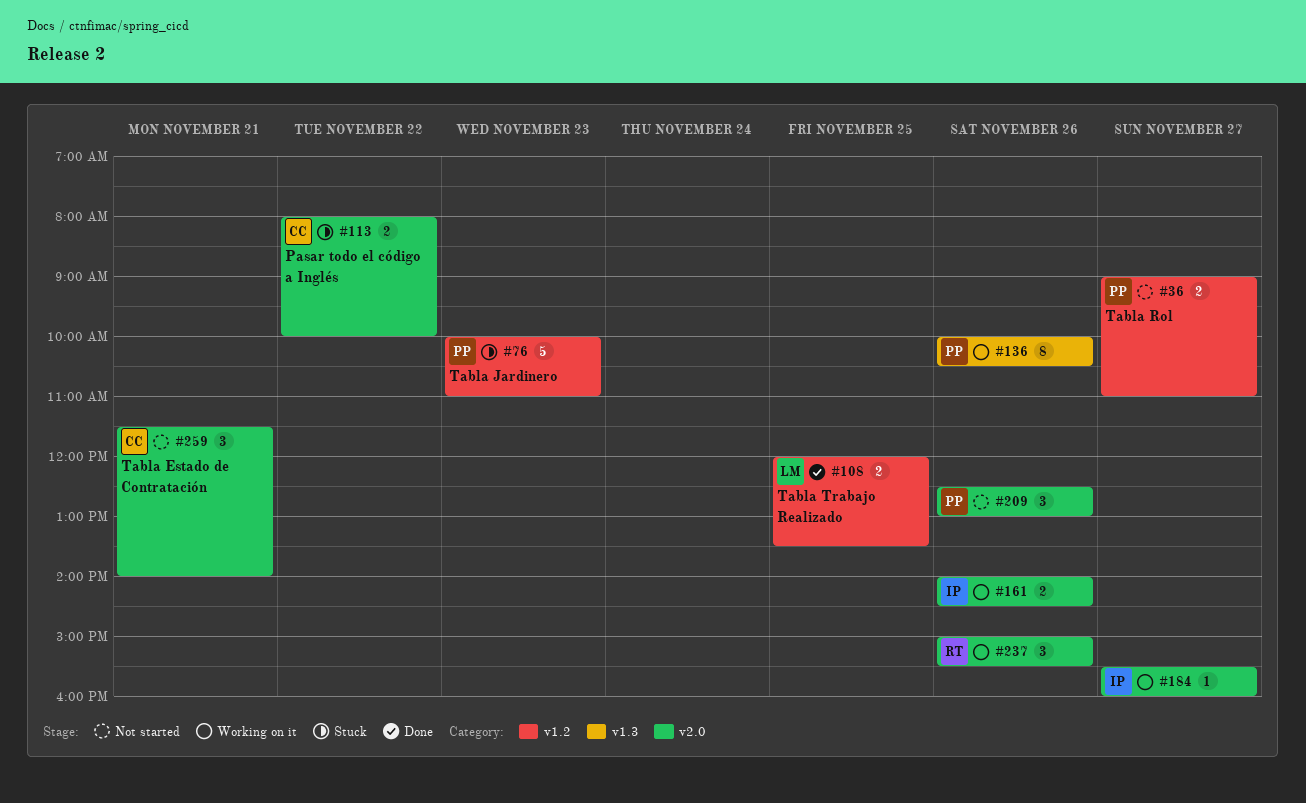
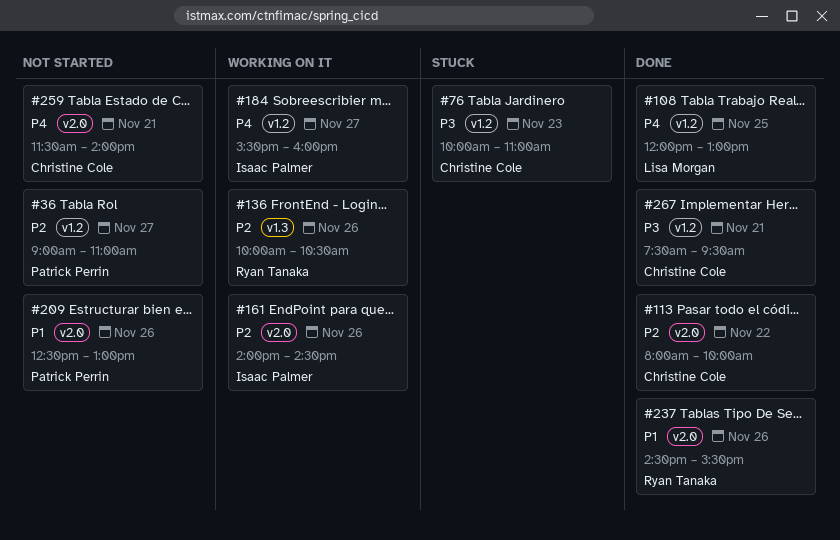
#76, owner: Patrick Perrin -> Christine Cole
#108, ends: 13:30 -> 13:00
#113, status: Stuck -> Done
#136, owner: Patrick Perrin -> Ryan Tanaka
#184, label: v2.0 -> v1.2
#237, status: Working on it -> Done
#237, begins: 15:00 -> 14:30
#267: none -> present

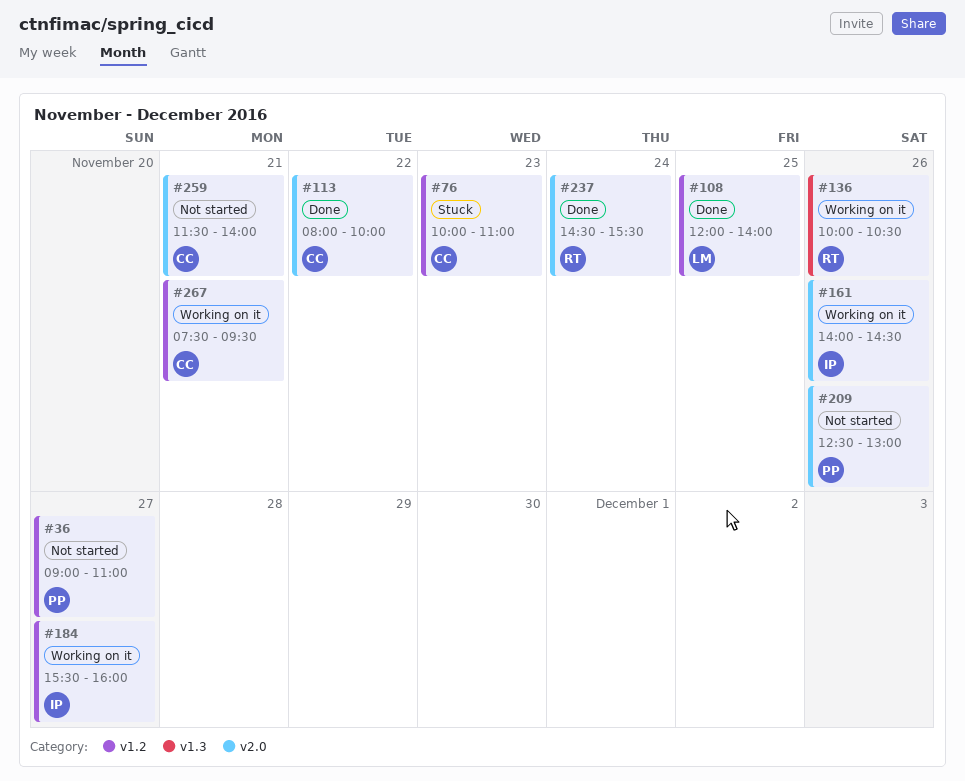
#108, ends: 13:00 -> 14:00
#237, day: Nov 26 -> Nov 24
#267, status: Done -> Working on it

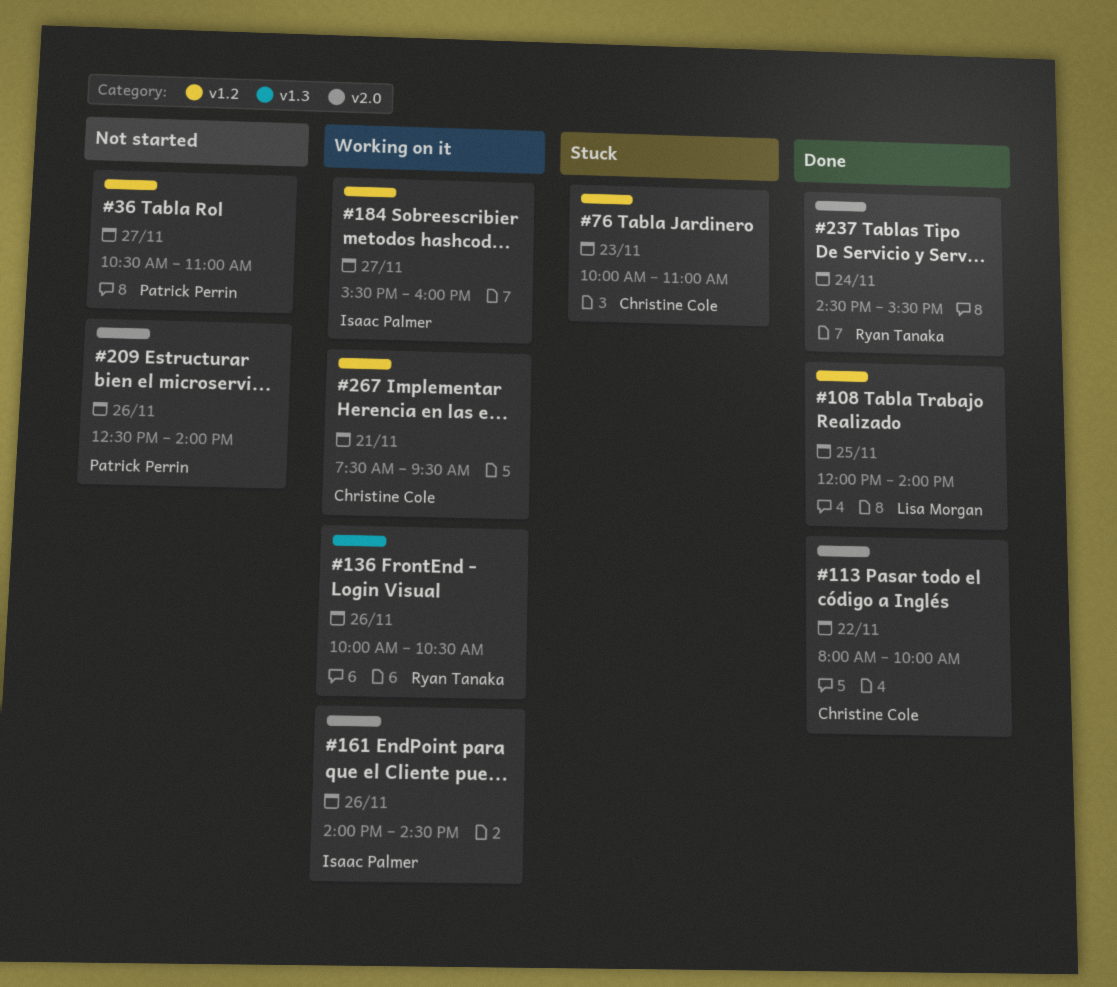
#36, begins: 09:00 -> 10:30
#209, ends: 13:00 -> 14:00
#259: present -> none

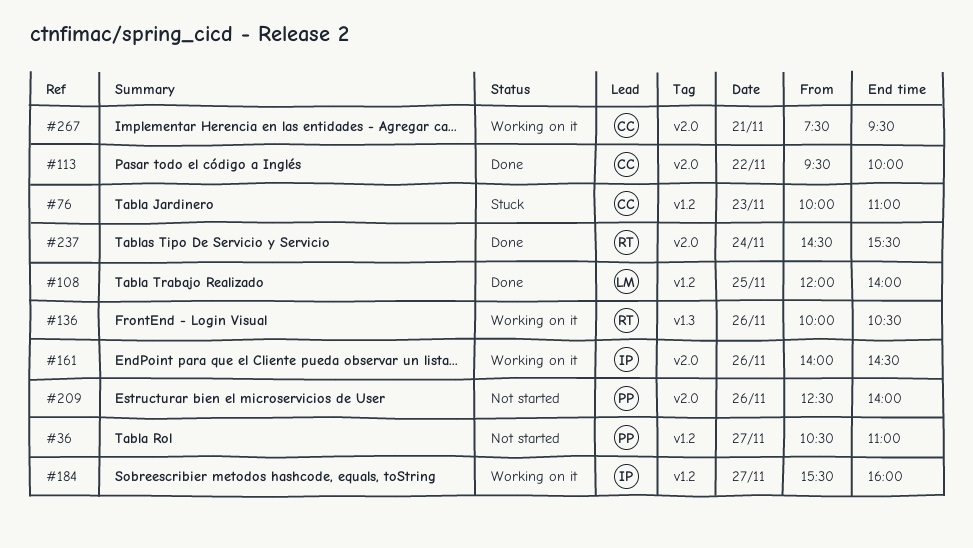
#113, begins: 08:00 -> 09:30
#267, label: v1.2 -> v2.0

